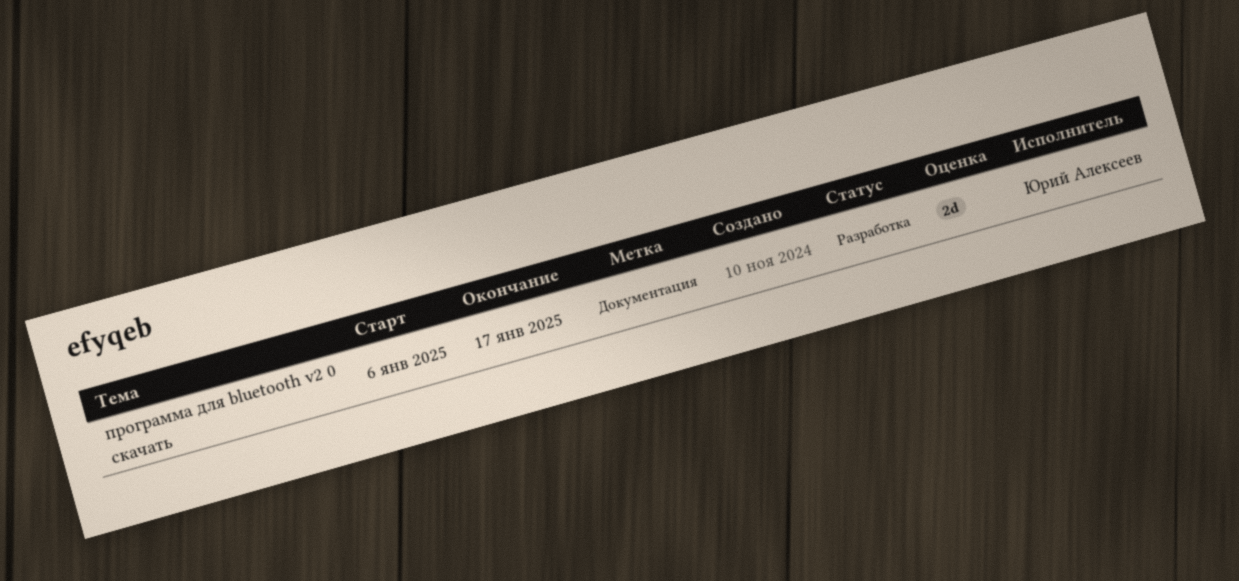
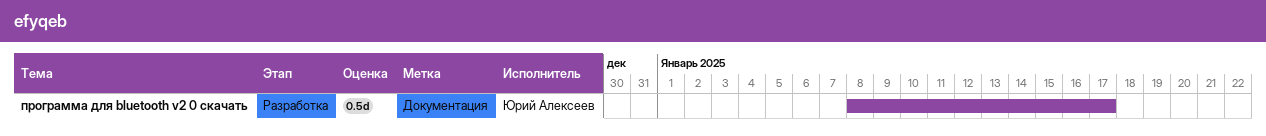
программа для bluetooth v2 0 скачать, estimate: 2d -> 0.5d
программа для bluetooth v2 0 скачать, start: Jan 6 -> Jan 8

